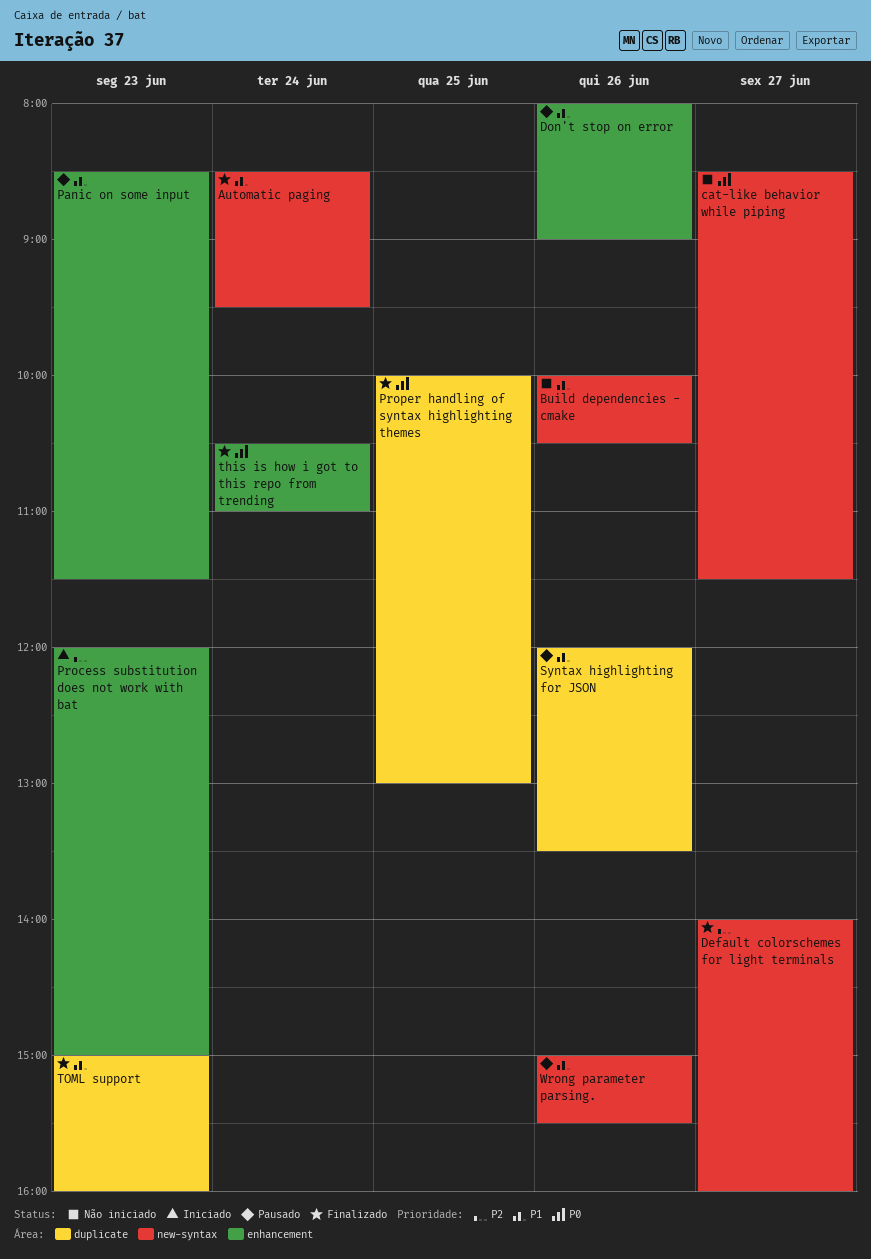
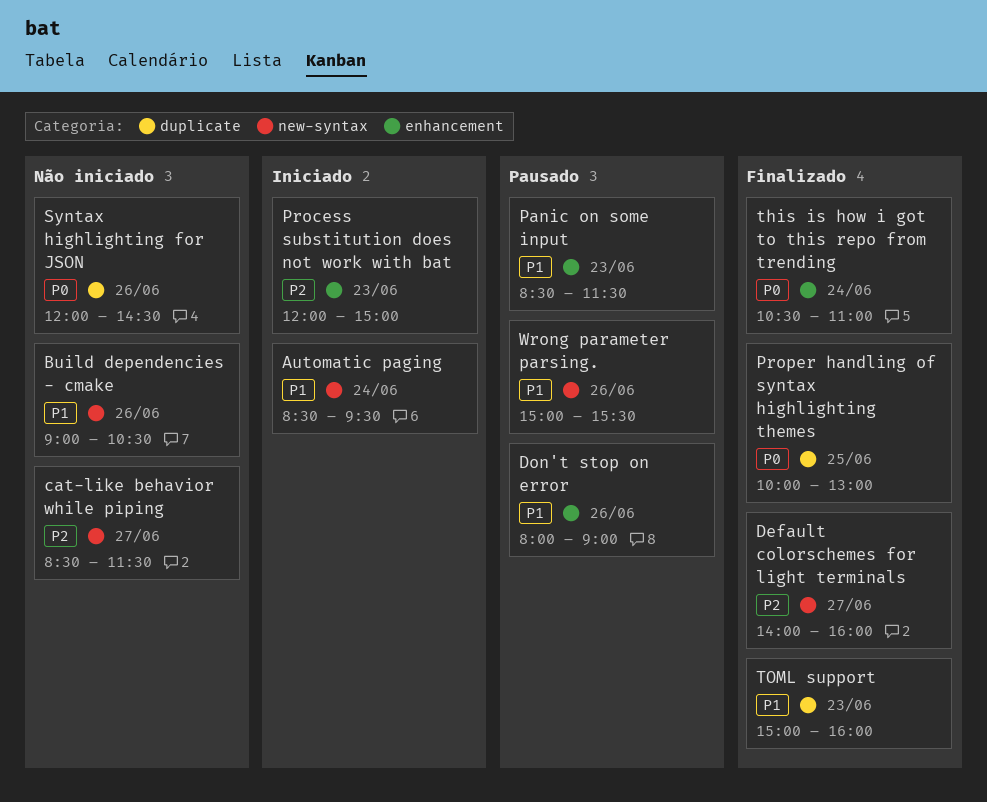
Automatic paging, status: Finalizado -> Iniciado
Build dependencies - cmake, begins: 10:00 -> 09:00
cat-like behavior while piping, priority: P0 -> P2
Syntax highlighting for JSON, status: Pausado -> Não iniciado
Syntax highlighting for JSON, priority: P1 -> P0
Syntax highlighting for JSON, ends: 13:30 -> 14:30

